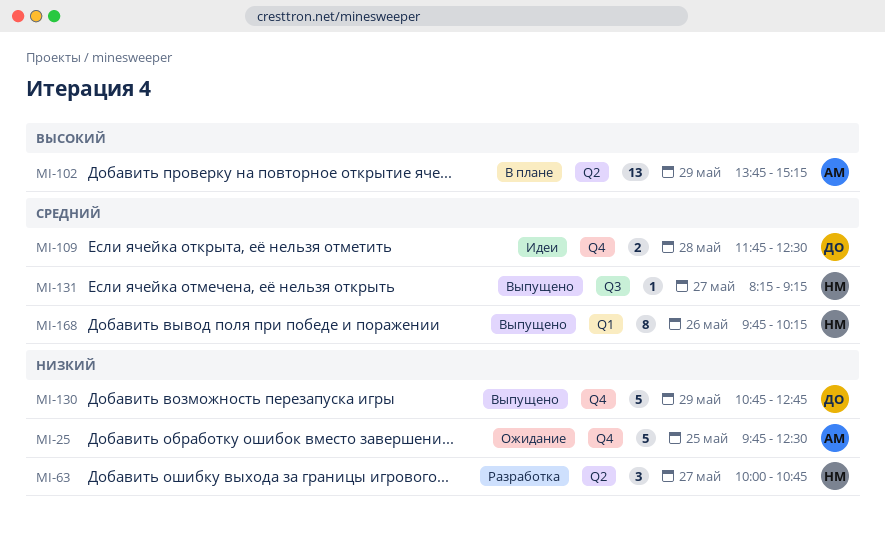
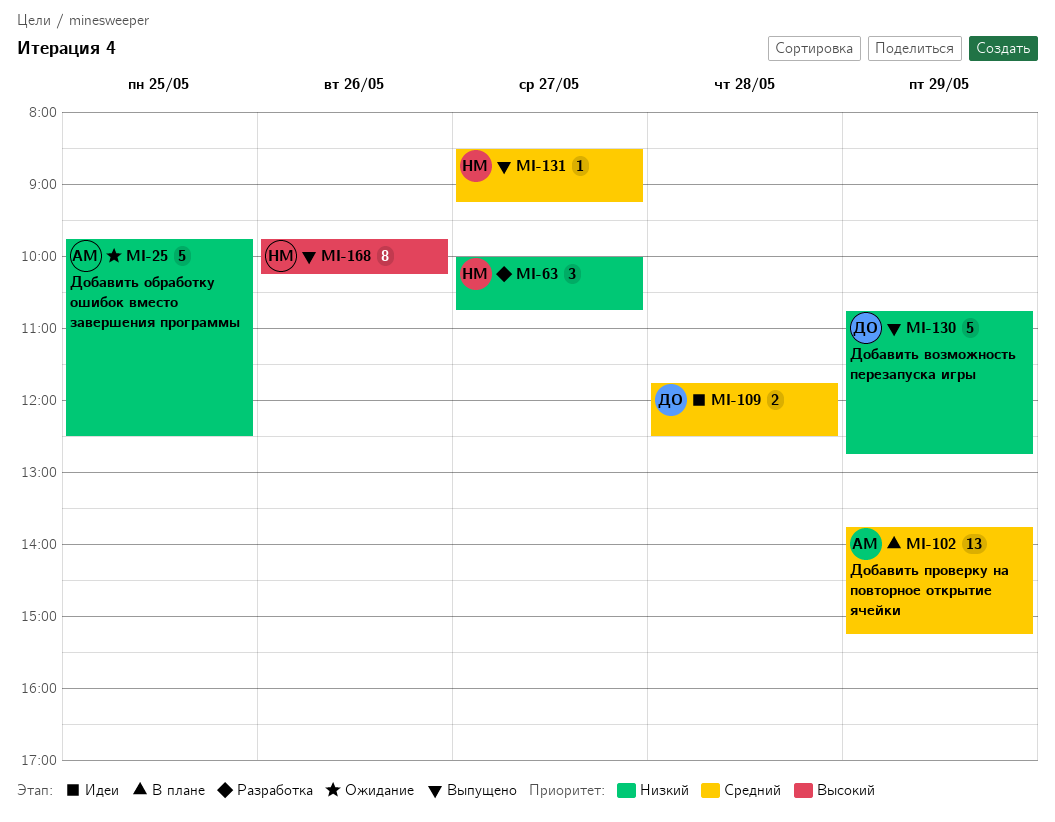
MI-102, priority: Высокий -> Средний
MI-131, begins: 08:15 -> 08:30
MI-168, priority: Средний -> Высокий

